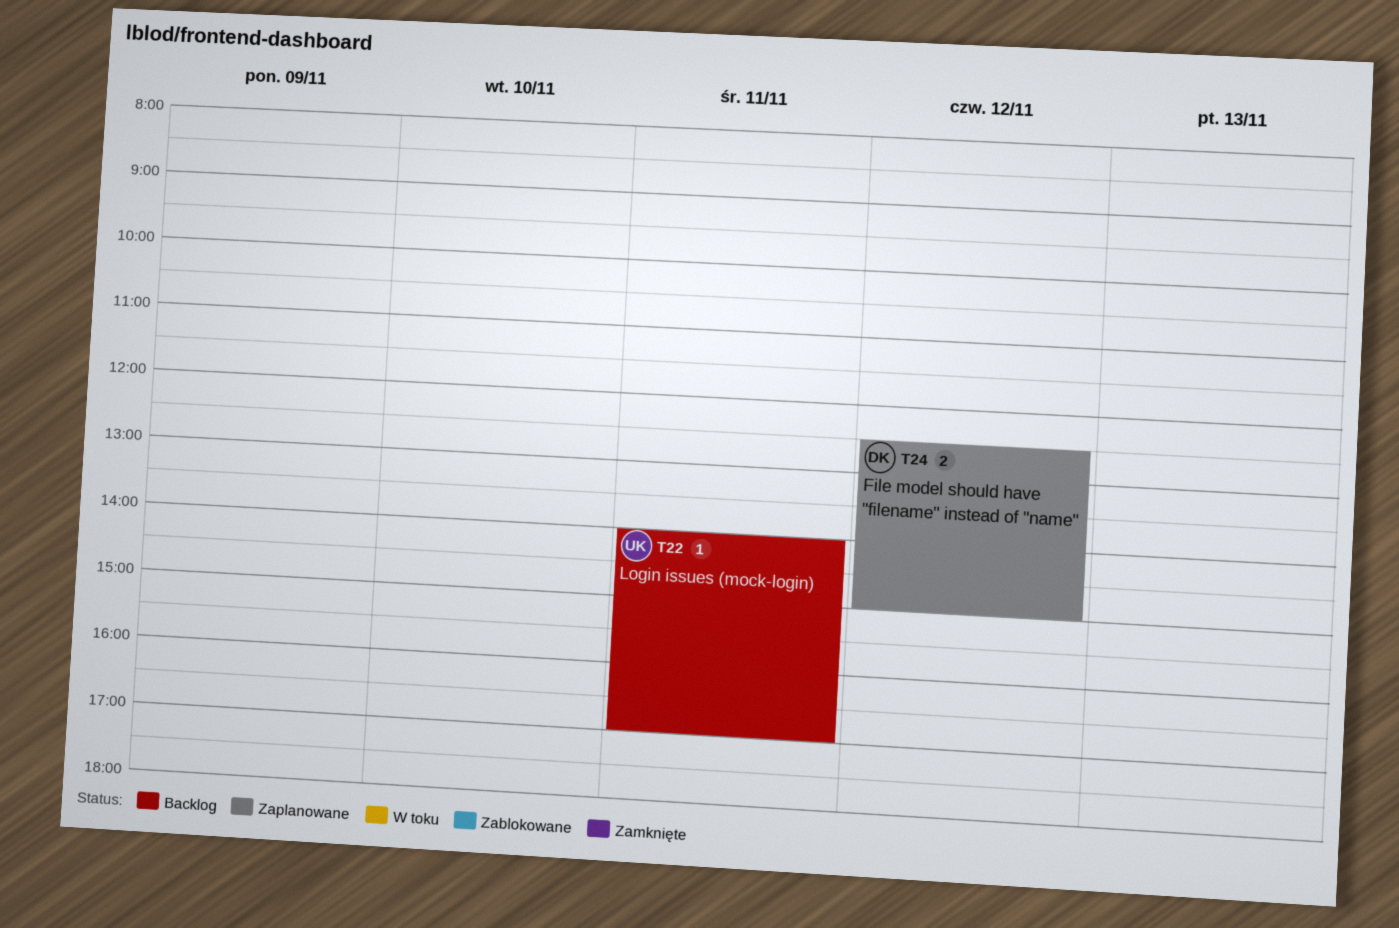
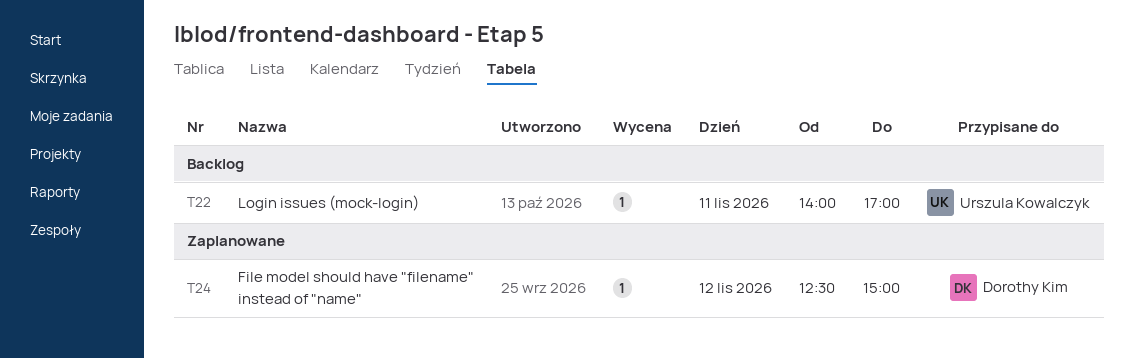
T24, estimate: 2 -> 1

